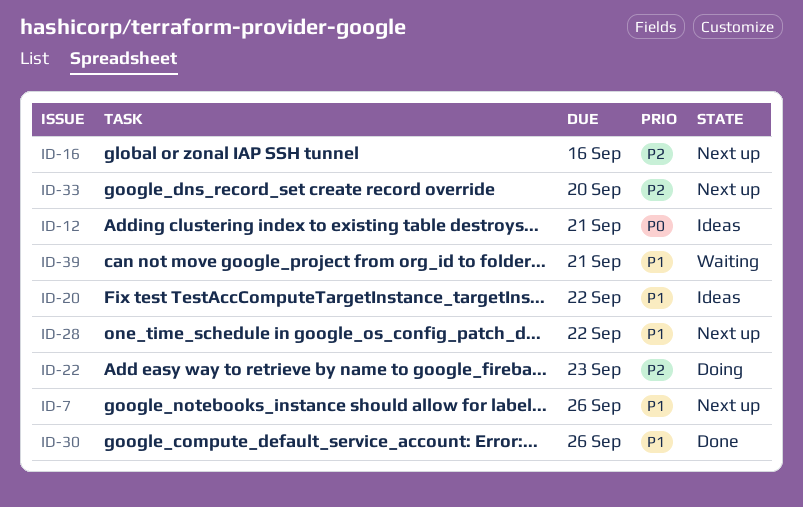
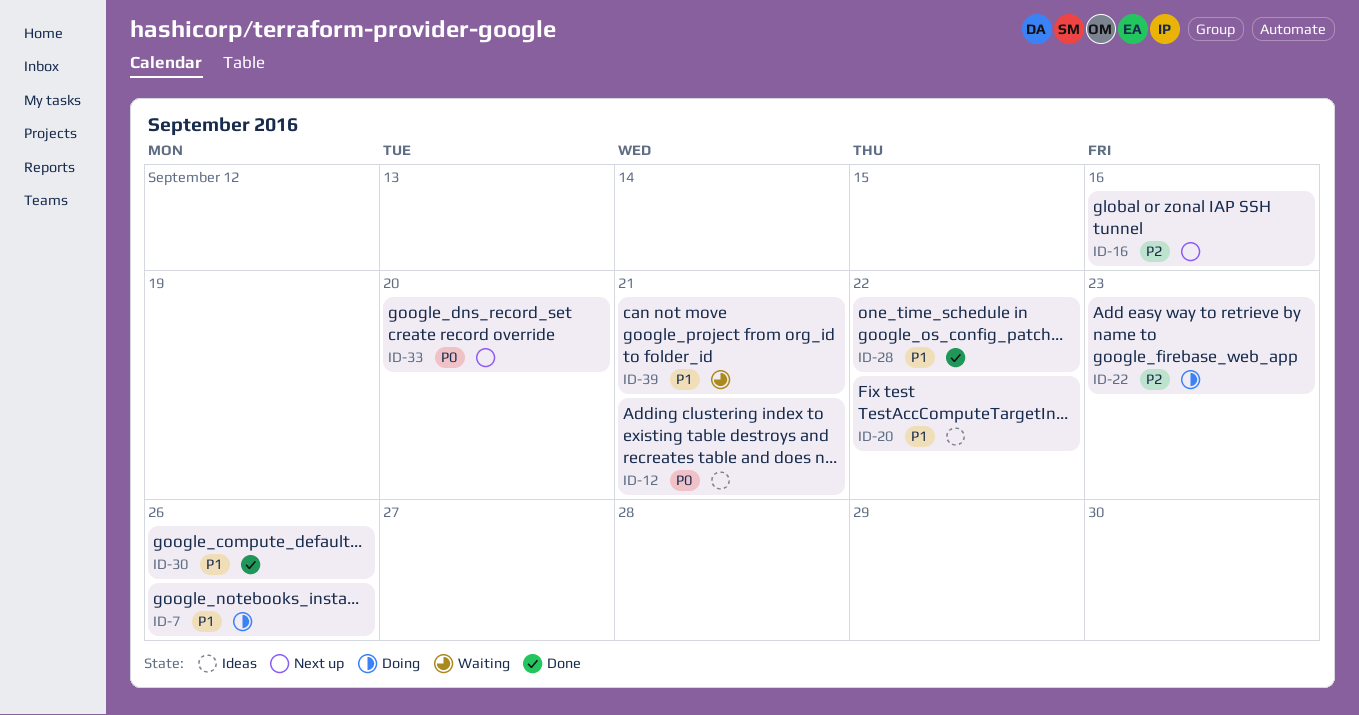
ID-7, status: Next up -> Doing
ID-28, status: Next up -> Done
ID-33, priority: P2 -> P0

